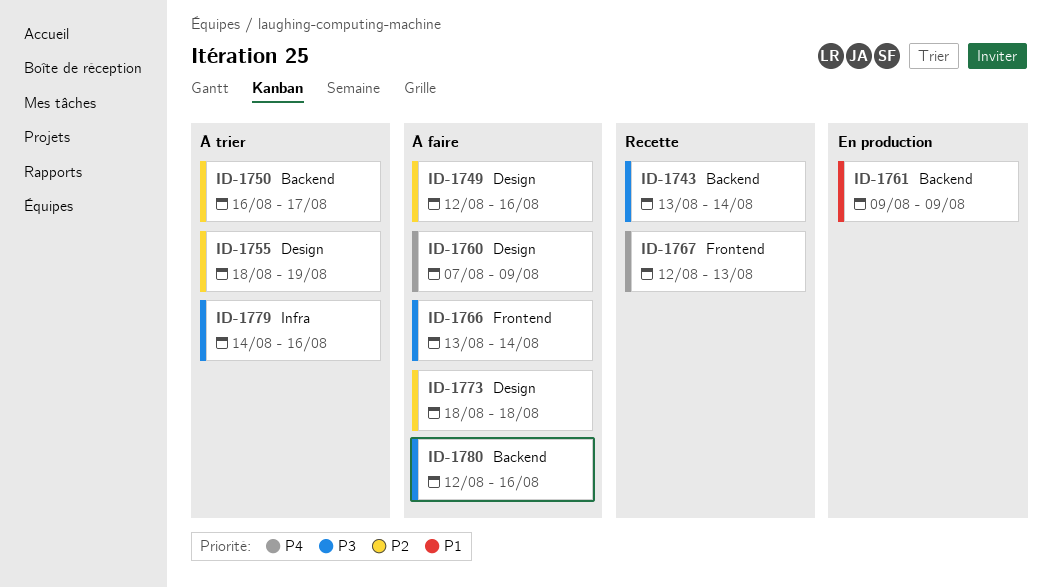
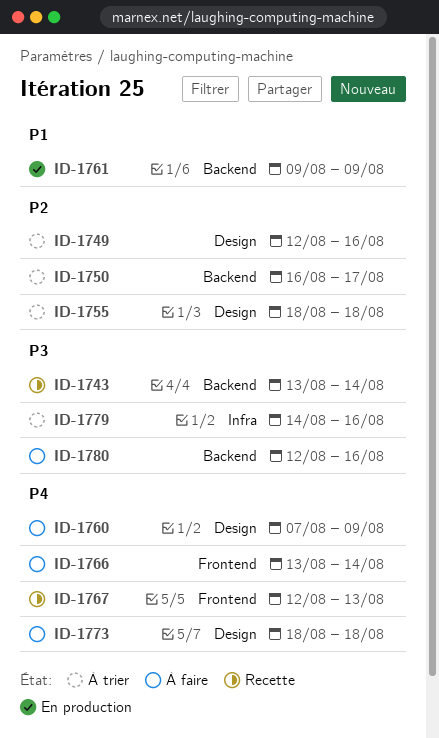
ID-1749, status: À faire -> À trier
ID-1755, due: Aug 19 -> Aug 18
ID-1766, priority: P3 -> P4
ID-1773, priority: P2 -> P4

